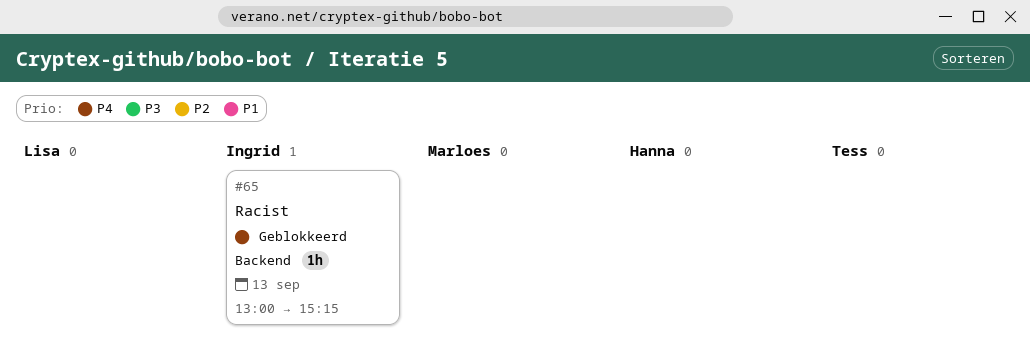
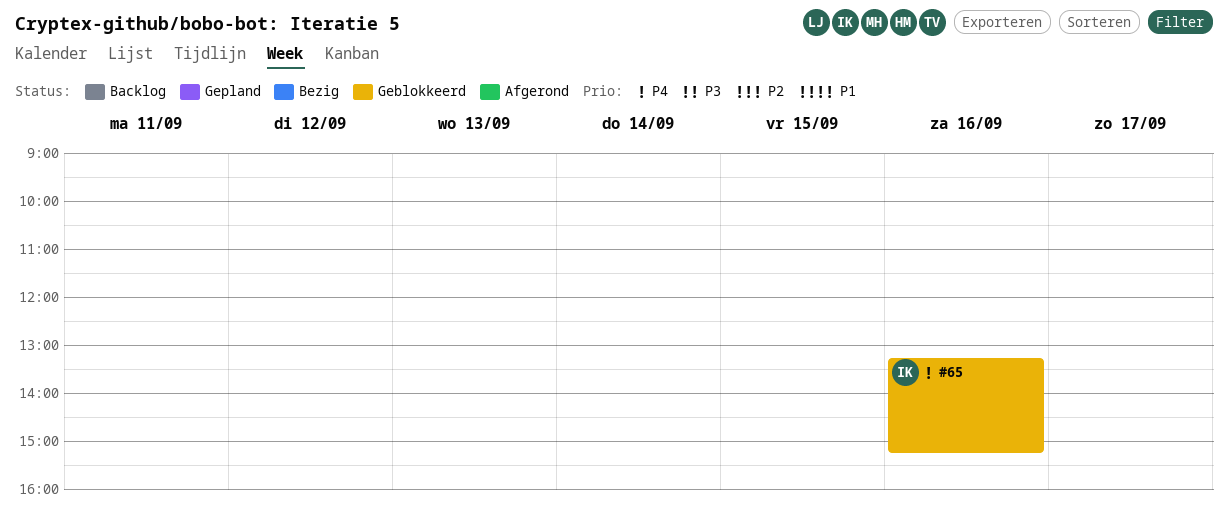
#65, day: Sep 13 -> Sep 16
#65, begins: 13:00 -> 13:15

